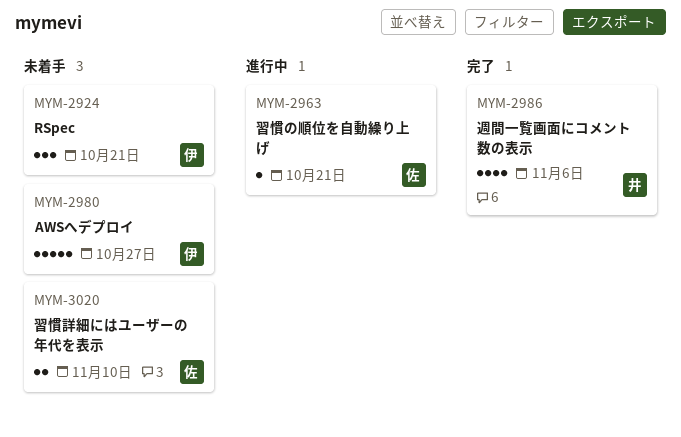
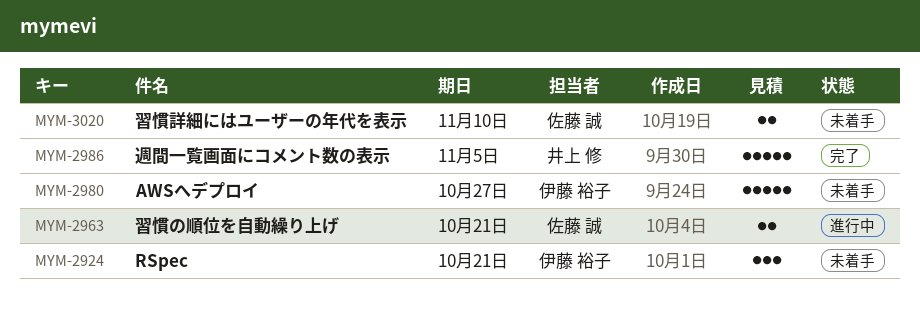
MYM-2963, estimate: 1 -> 2
MYM-2986, estimate: 4 -> 5
MYM-2986, due: Nov 6 -> Nov 5

